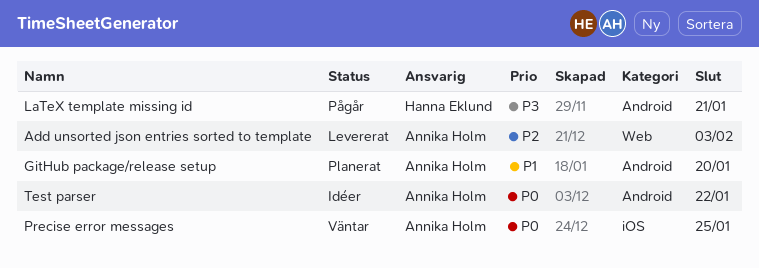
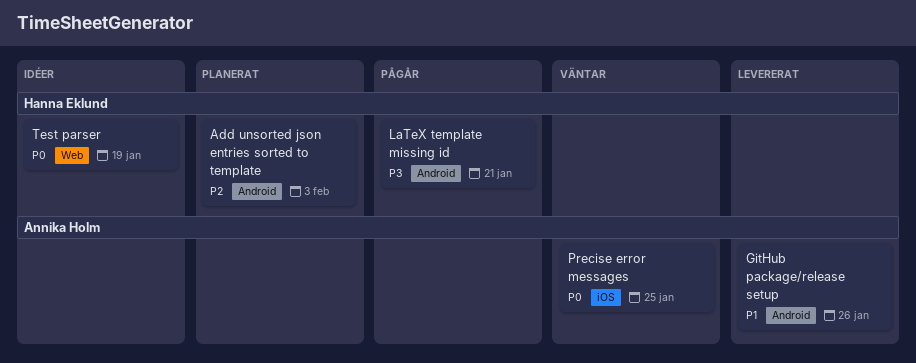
Add unsorted json entries sorted to template, status: Levererat -> Planerat
Add unsorted json entries sorted to template, owner: Annika Holm -> Hanna Eklund
Add unsorted json entries sorted to template, label: Web -> Android
GitHub package/release setup, status: Planerat -> Levererat
GitHub package/release setup, due: Jan 20 -> Jan 26
Test parser, owner: Annika Holm -> Hanna Eklund
Test parser, label: Android -> Web
Test parser, due: Jan 22 -> Jan 19

